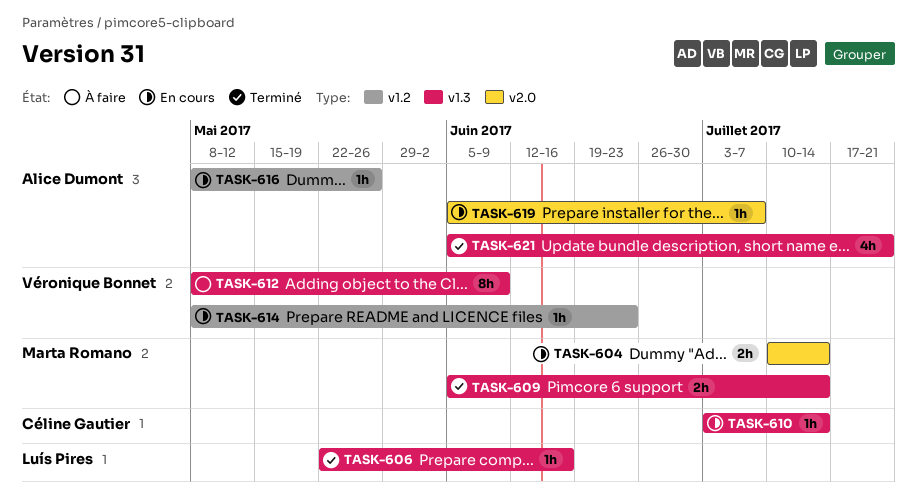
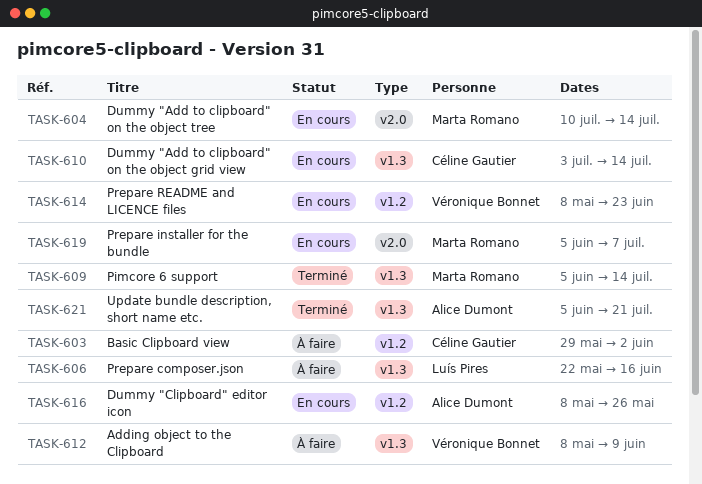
TASK-603: none -> present
TASK-606, status: Terminé -> À faire
TASK-619, owner: Alice Dumont -> Marta Romano

